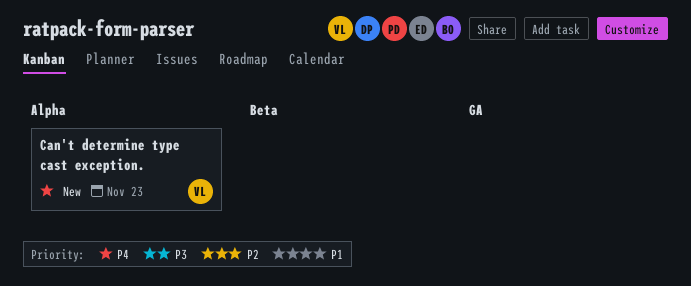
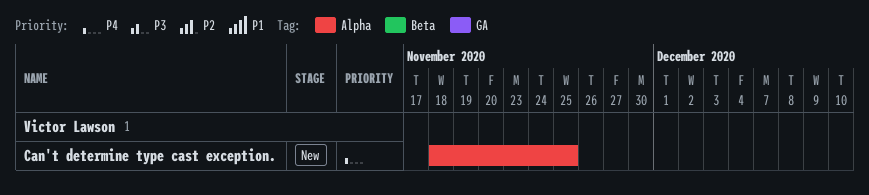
Can't determine type cast exception., due: Nov 23 -> Nov 25

